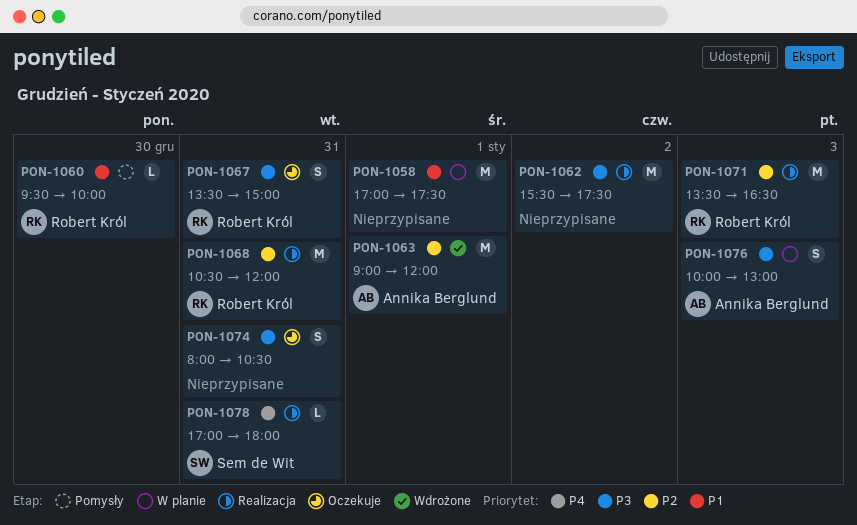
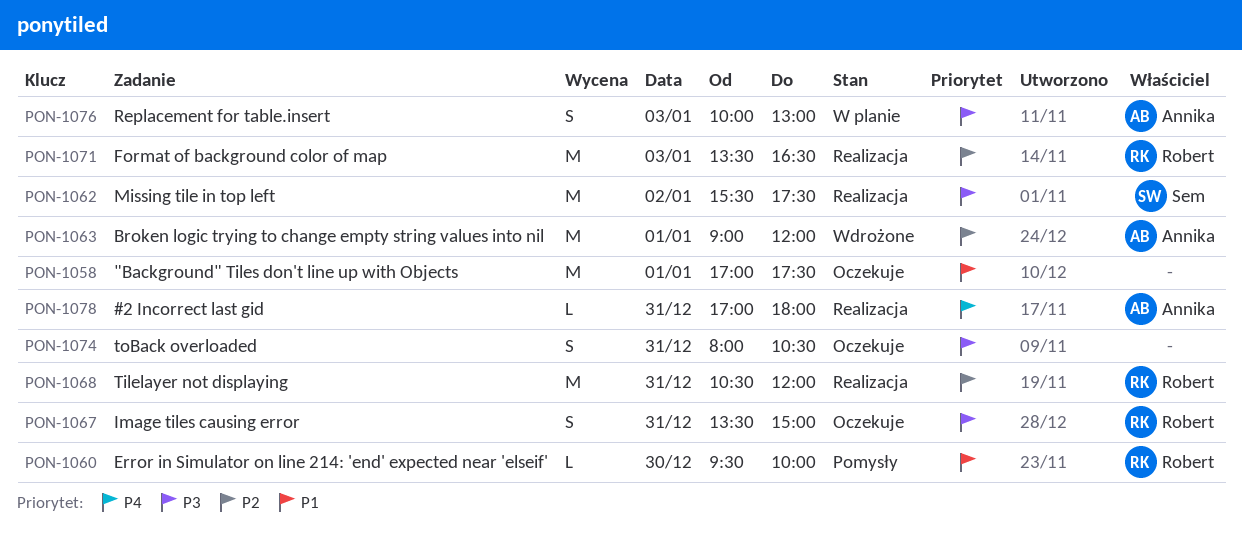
PON-1058, status: W planie -> Oczekuje
PON-1062, owner: none -> Sem de Wit
PON-1078, owner: Sem de Wit -> Annika Berglund

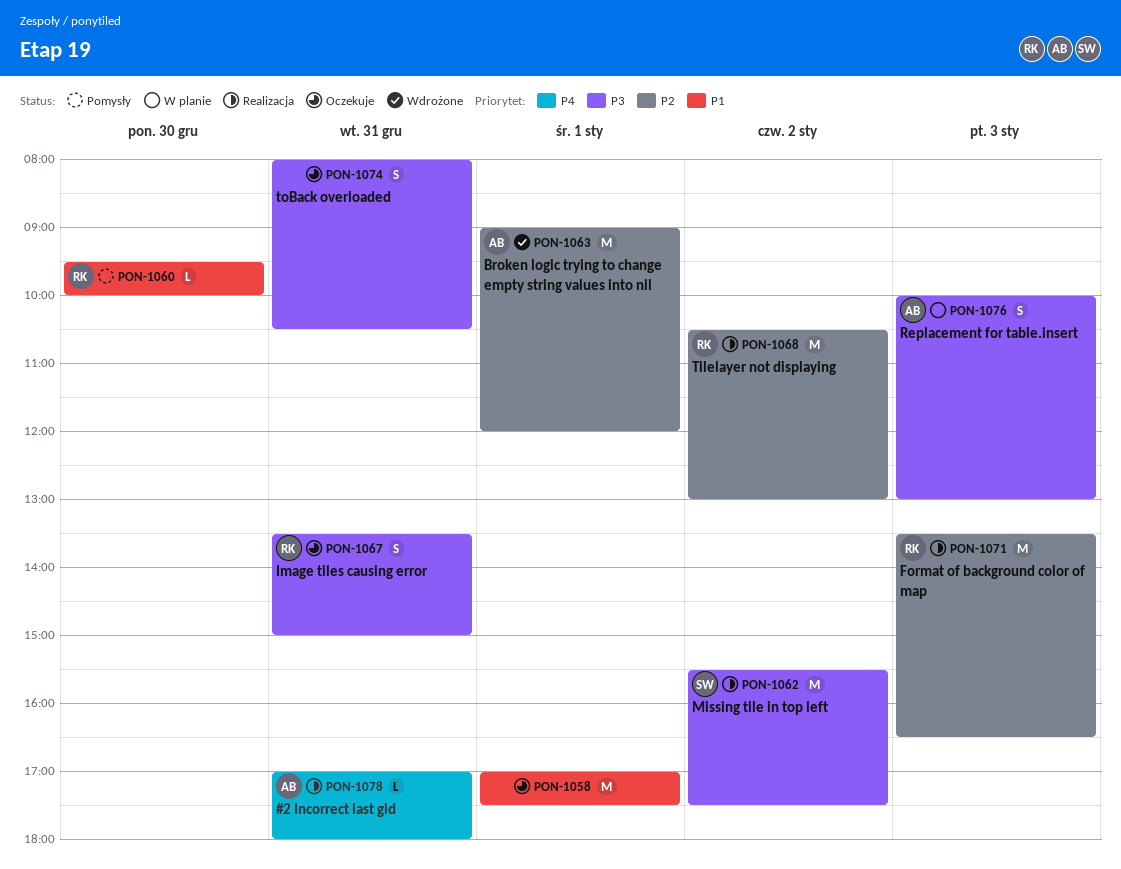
PON-1068, day: Dec 31 -> Jan 2
PON-1068, ends: 12:00 -> 13:00

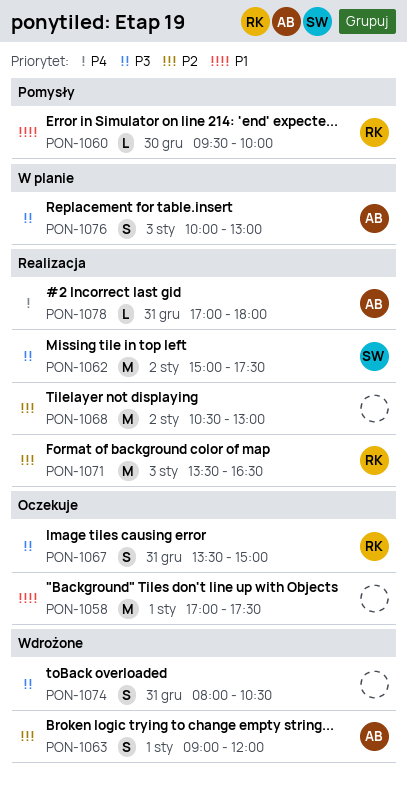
PON-1062, begins: 15:30 -> 15:00
PON-1063, estimate: M -> S
PON-1068, owner: RK -> none
PON-1074, status: Oczekuje -> Wdrożone

